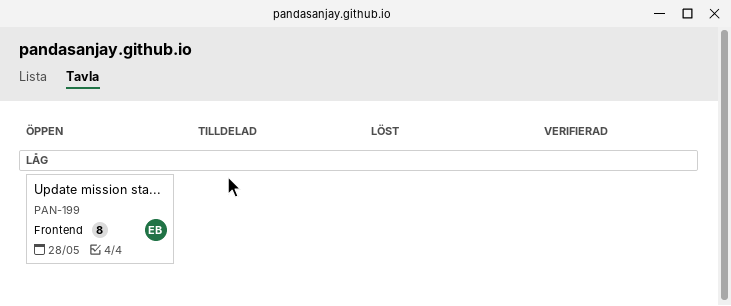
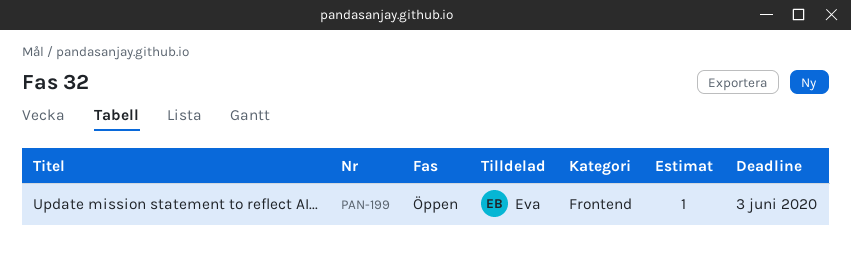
PAN-199, estimate: 8 -> 1
PAN-199, due: May 28 -> Jun 3

